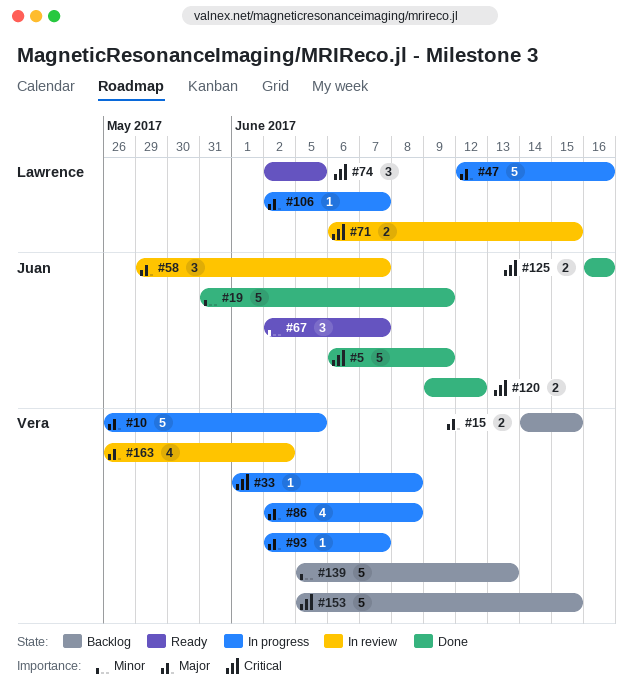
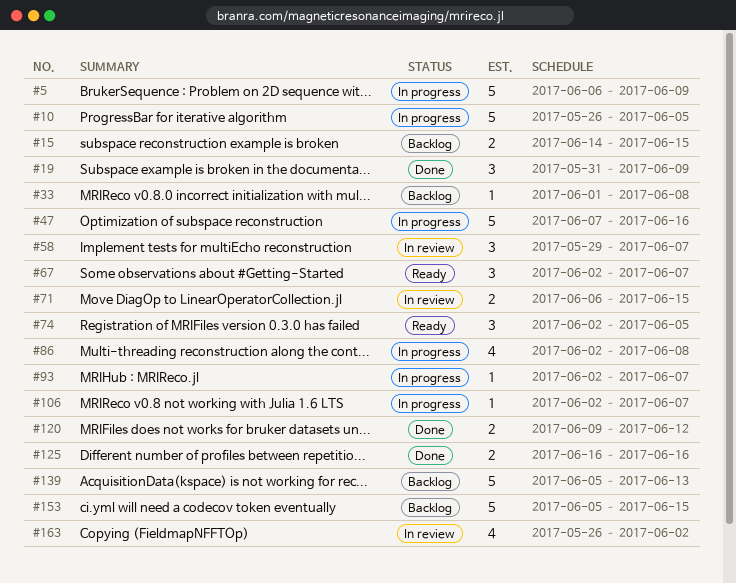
#5, status: Done -> In progress
#19, estimate: 5 -> 3
#33, status: In progress -> Backlog
#47, start: Jun 12 -> Jun 7

